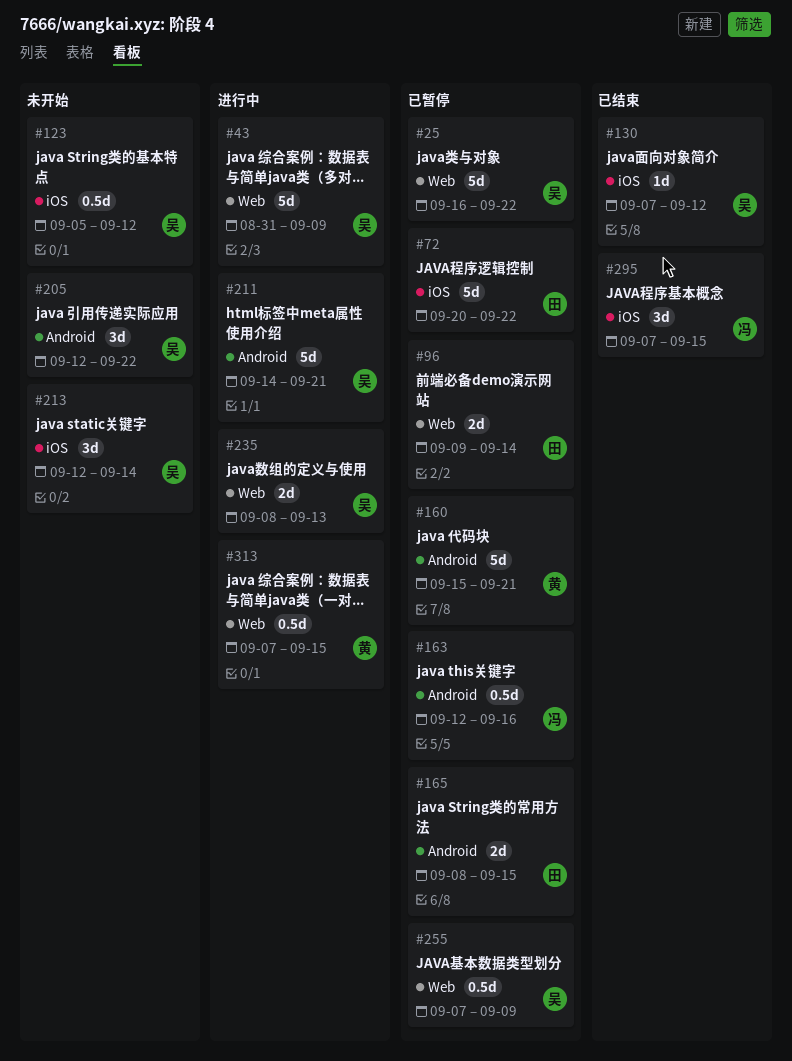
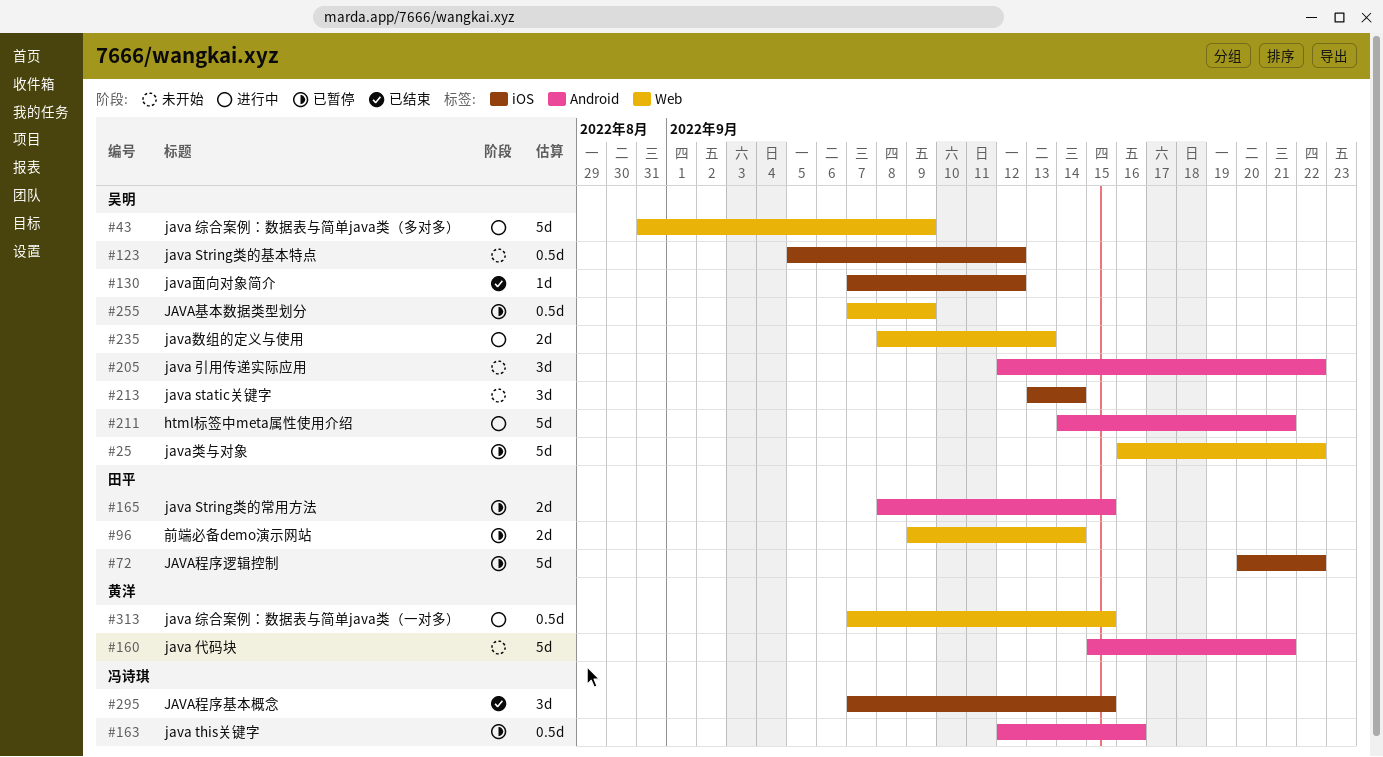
#160, status: 已暂停 -> 未开始
#213, start: Sep 12 -> Sep 13

